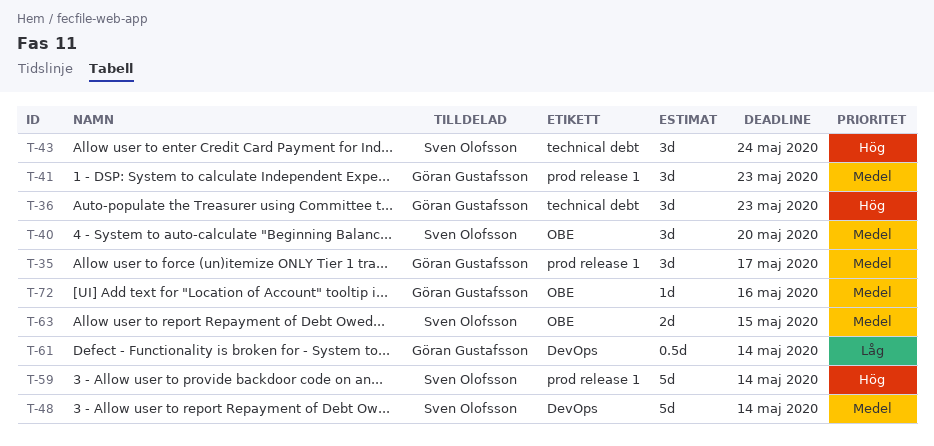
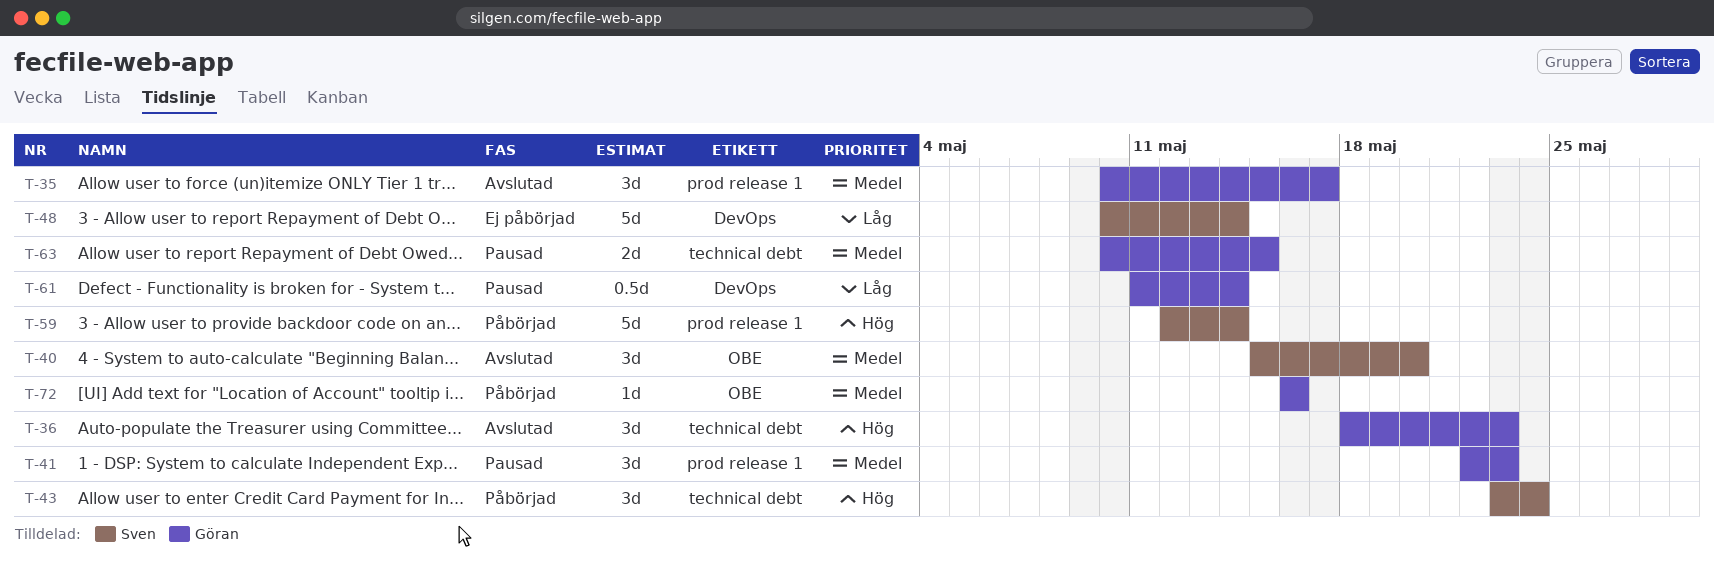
T-48, priority: Medel -> Låg
T-63, owner: Sven Olofsson -> Göran Gustafsson
T-63, label: OBE -> technical debt

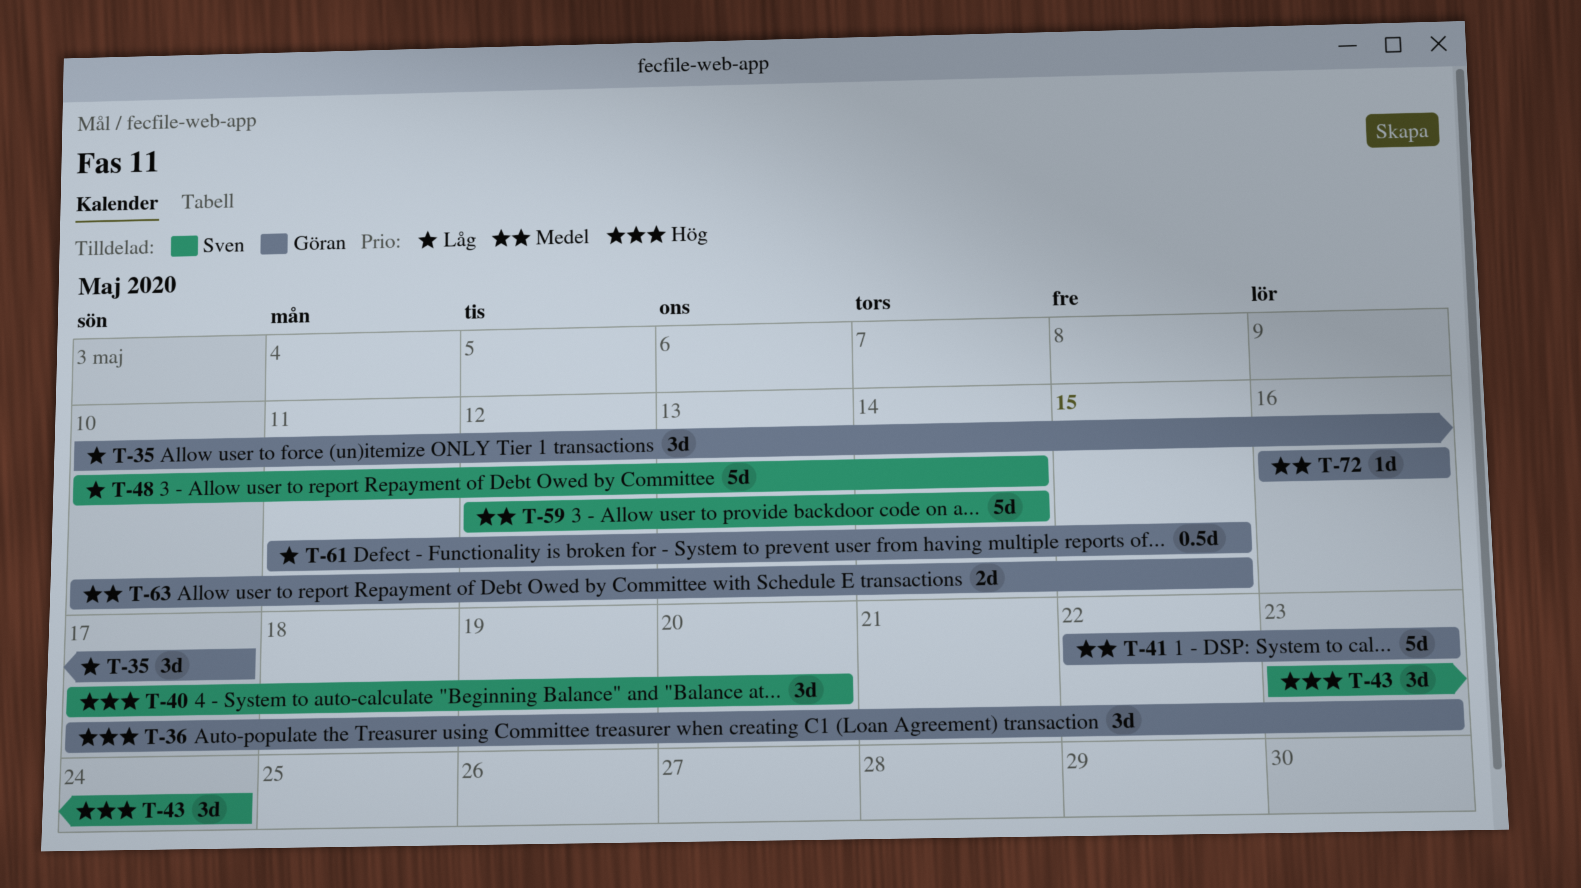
T-35, priority: Medel -> Låg
T-36, start: May 18 -> May 17
T-40, priority: Medel -> Hög
T-40, start: May 15 -> May 17
T-41, estimate: 3d -> 5d
T-59, priority: Hög -> Medel
T-61, due: May 14 -> May 15

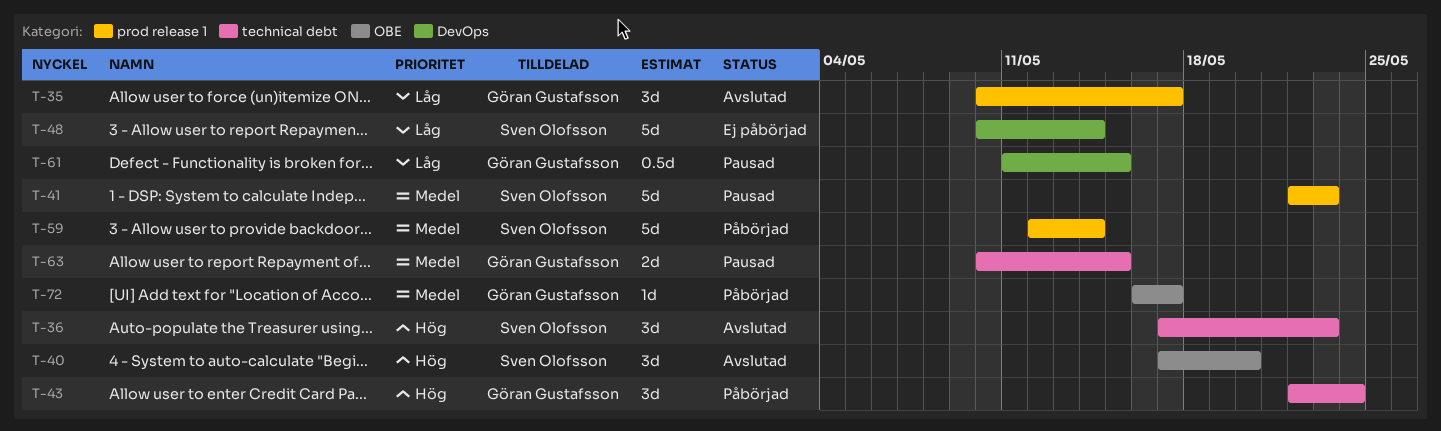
T-36, owner: Göran Gustafsson -> Sven Olofsson
T-41, owner: Göran Gustafsson -> Sven Olofsson
T-43, owner: Sven Olofsson -> Göran Gustafsson
T-43, start: May 23 -> May 22
T-72, due: May 16 -> May 17

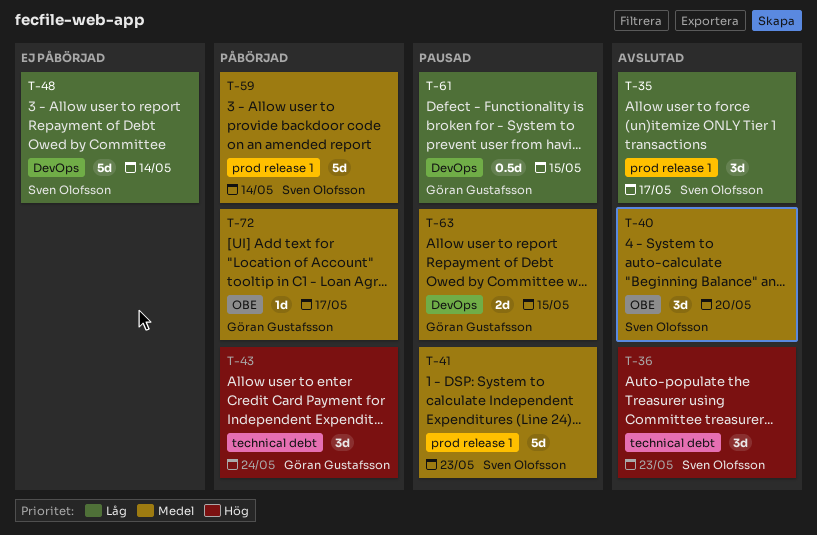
T-35, owner: Göran Gustafsson -> Sven Olofsson
T-40, priority: Hög -> Medel
T-63, label: technical debt -> DevOps

